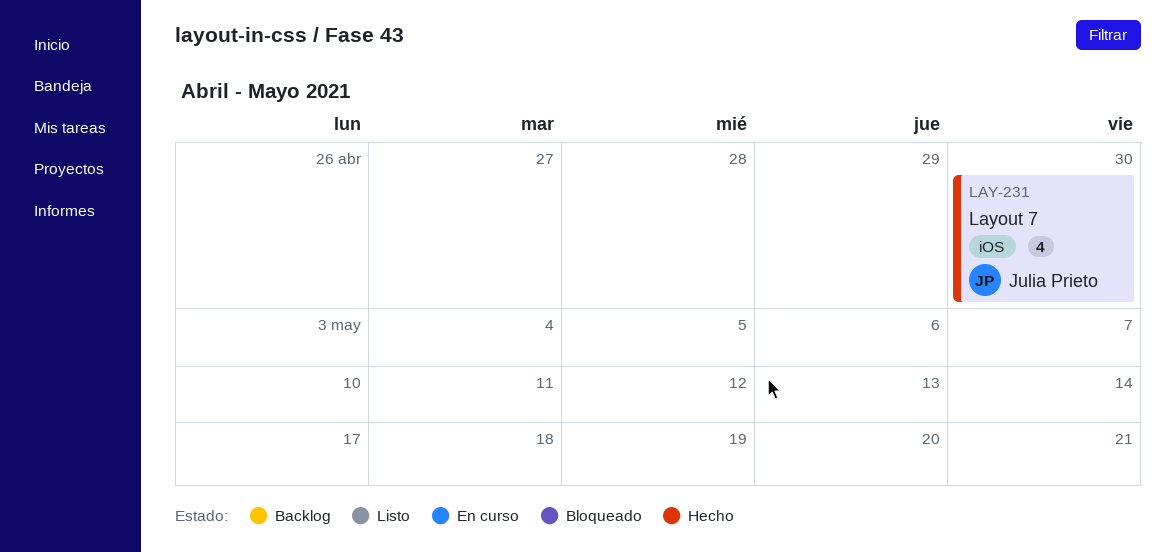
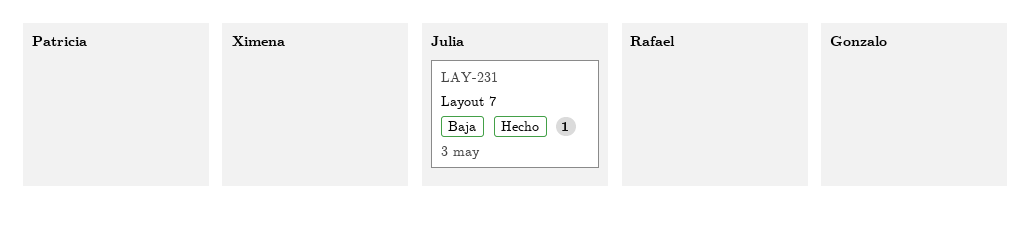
LAY-231, estimate: 4 -> 1
LAY-231, due: Apr 30 -> May 3

